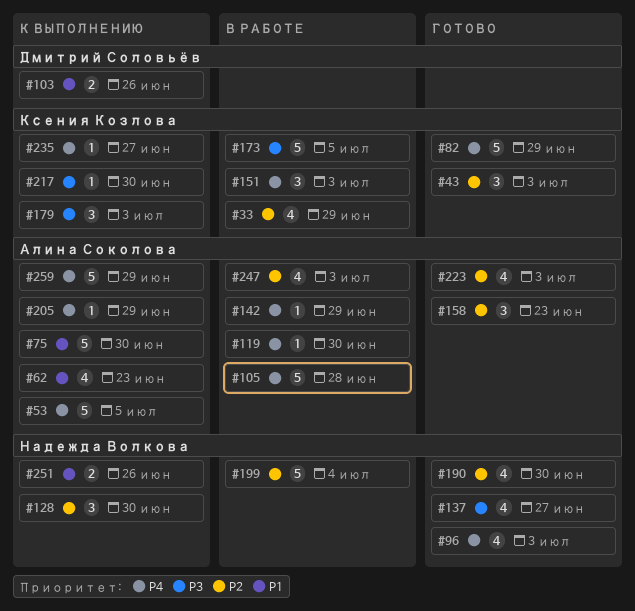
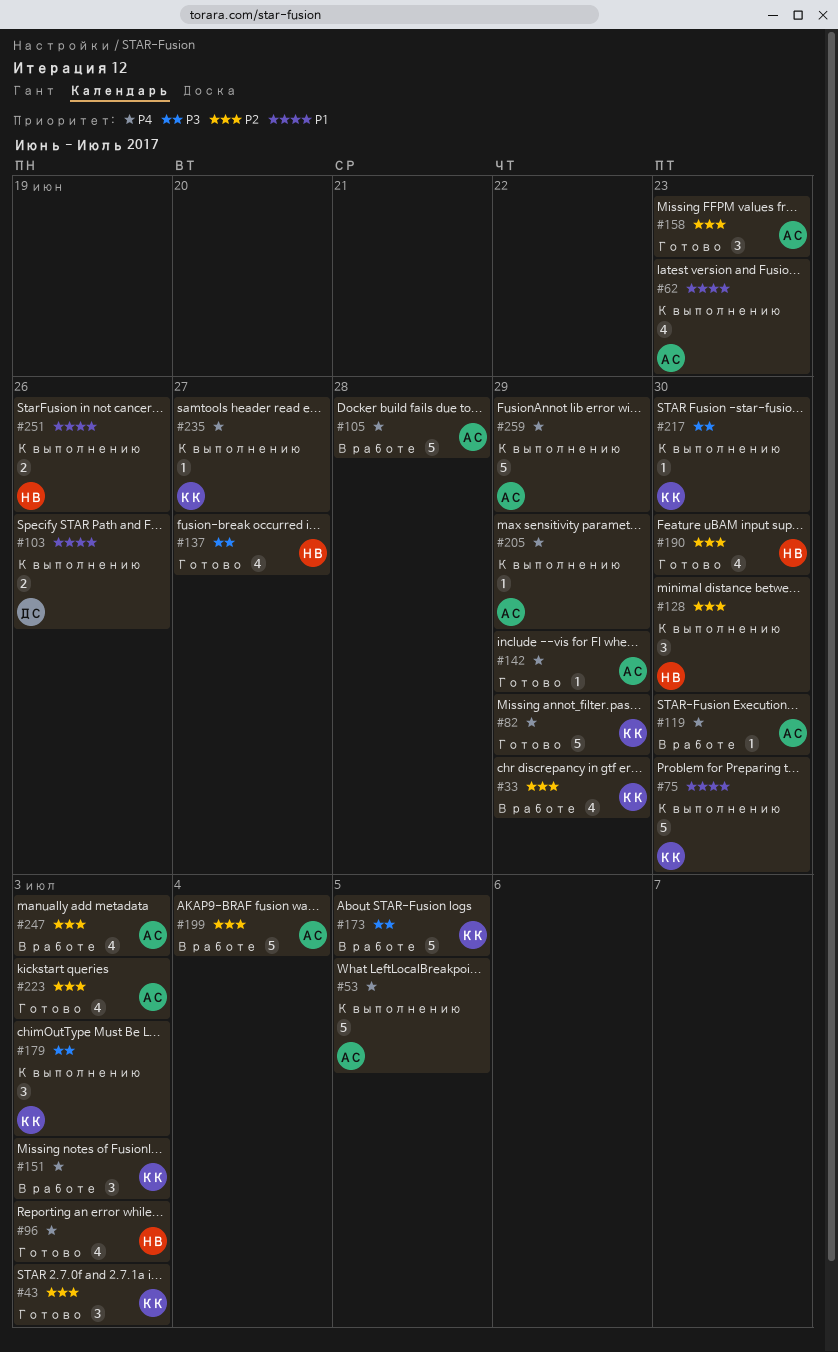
#75, owner: Алина Соколова -> Ксения Козлова
#142, status: В работе -> Готово
#199, owner: Надежда Волкова -> Алина Соколова

